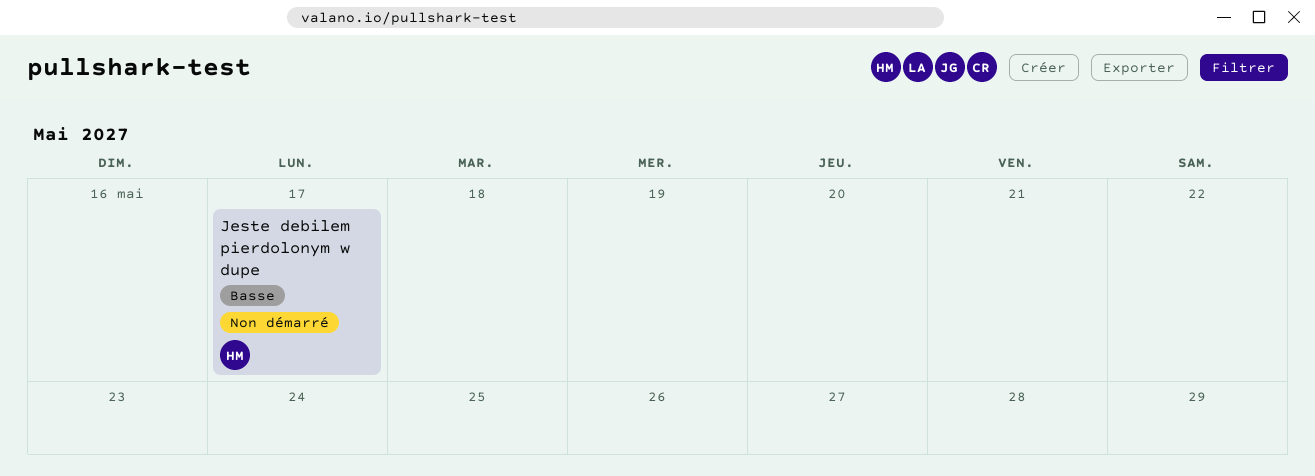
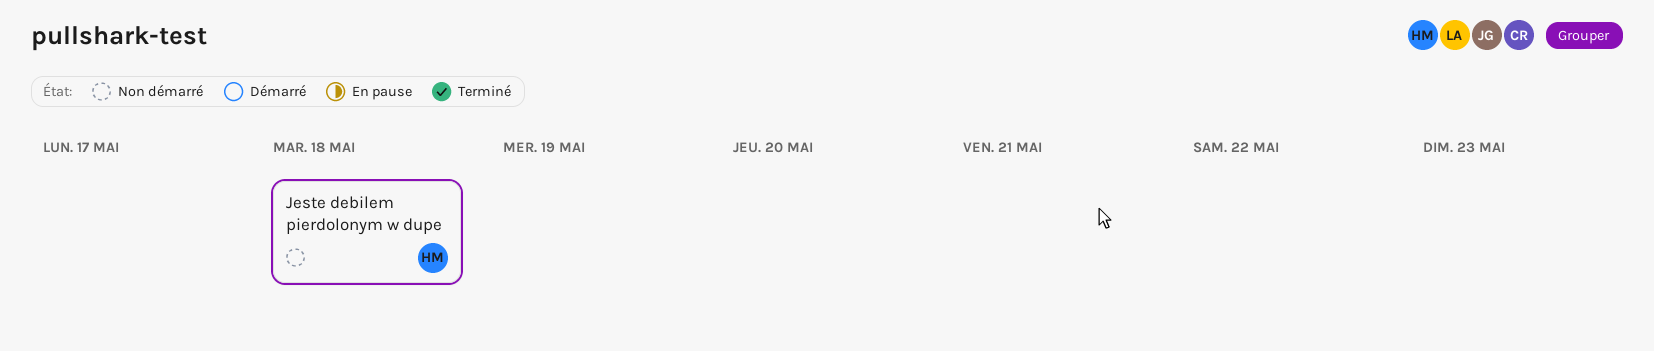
Jeste debilem pierdolonym w dupe, due: May 17 -> May 18

